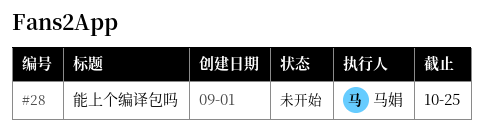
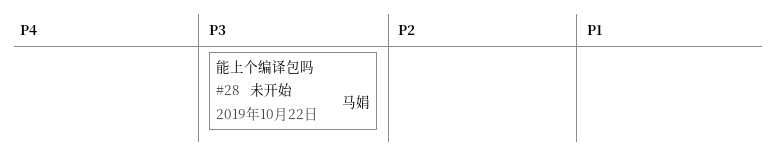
#28, due: Oct 25 -> Oct 22

